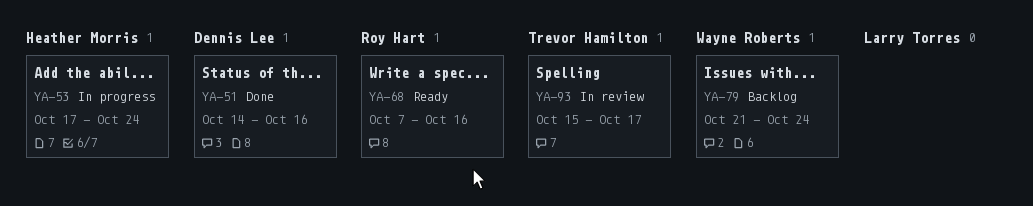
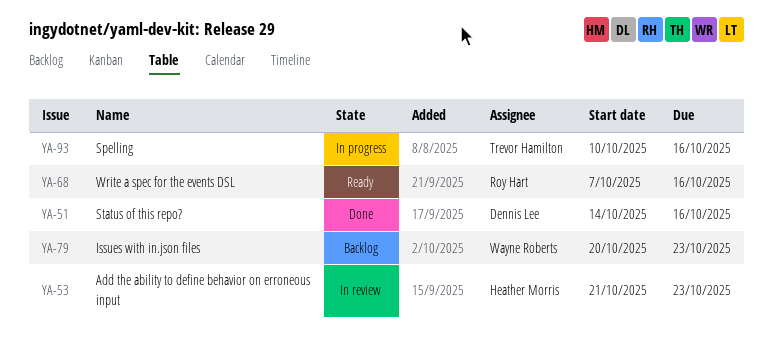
YA-53, status: In progress -> In review
YA-53, start: Oct 17 -> Oct 21
YA-53, due: Oct 24 -> Oct 23
YA-79, start: Oct 21 -> Oct 20
YA-79, due: Oct 24 -> Oct 23
YA-93, status: In review -> In progress
YA-93, start: Oct 15 -> Oct 10
YA-93, due: Oct 17 -> Oct 16

